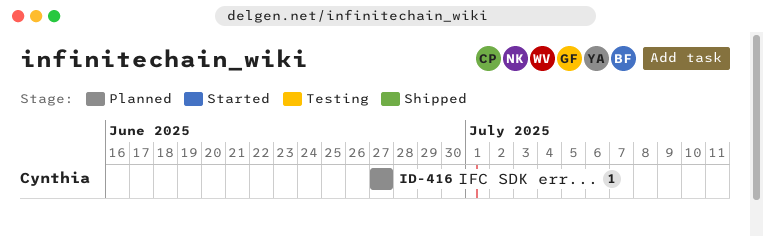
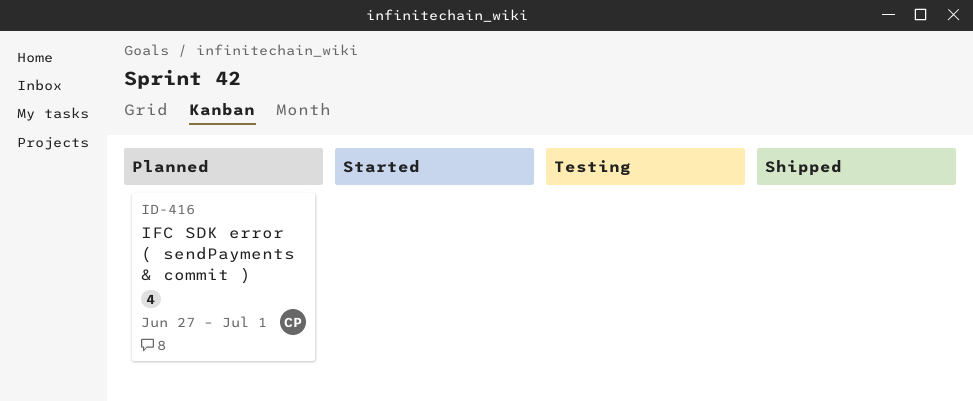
ID-416, estimate: 1 -> 4
ID-416, due: Jun 27 -> Jul 1

